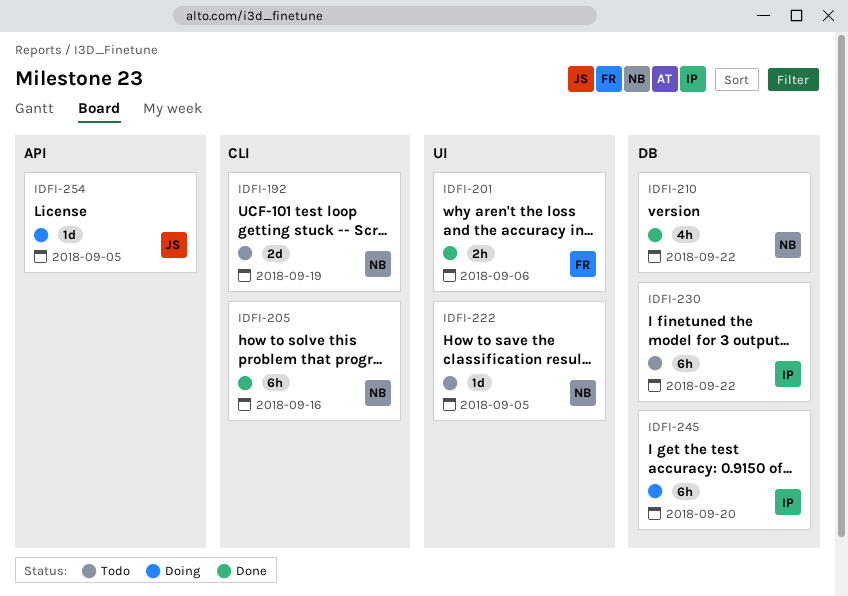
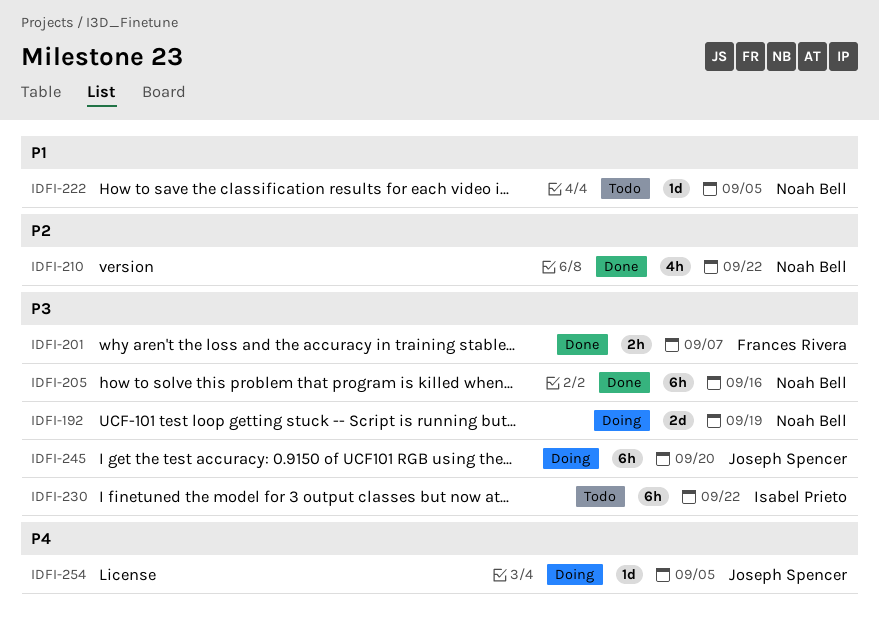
IDFI-192, status: Todo -> Doing
IDFI-201, due: Sep 6 -> Sep 7
IDFI-245, owner: Isabel Prieto -> Joseph Spencer

